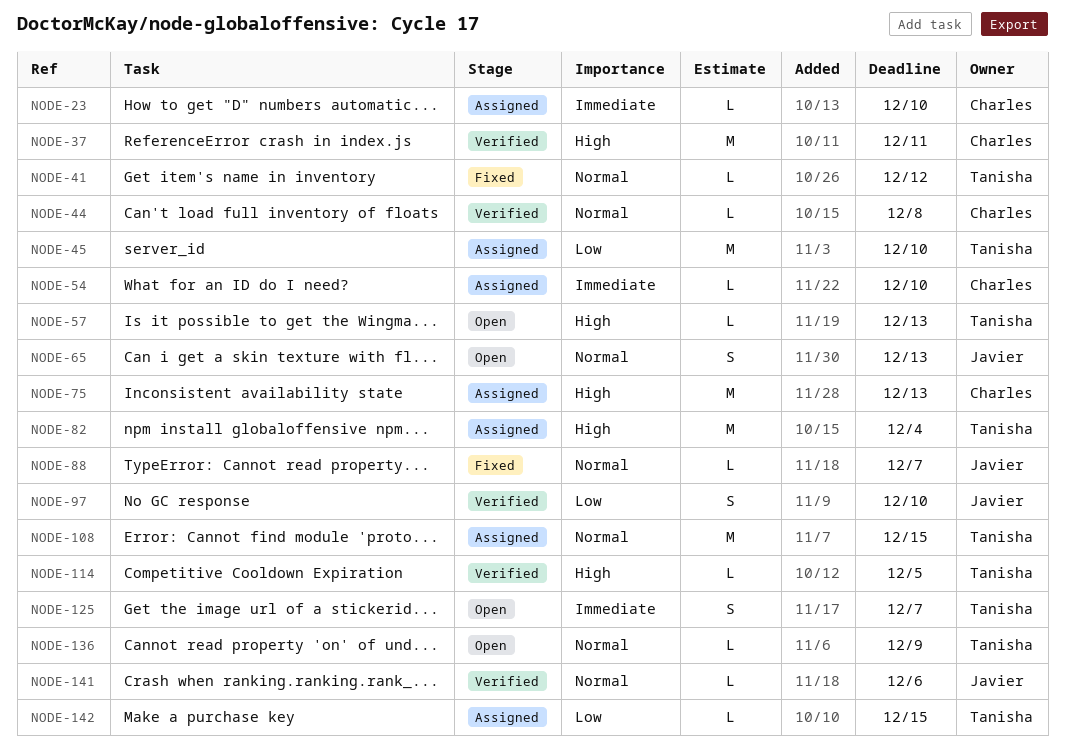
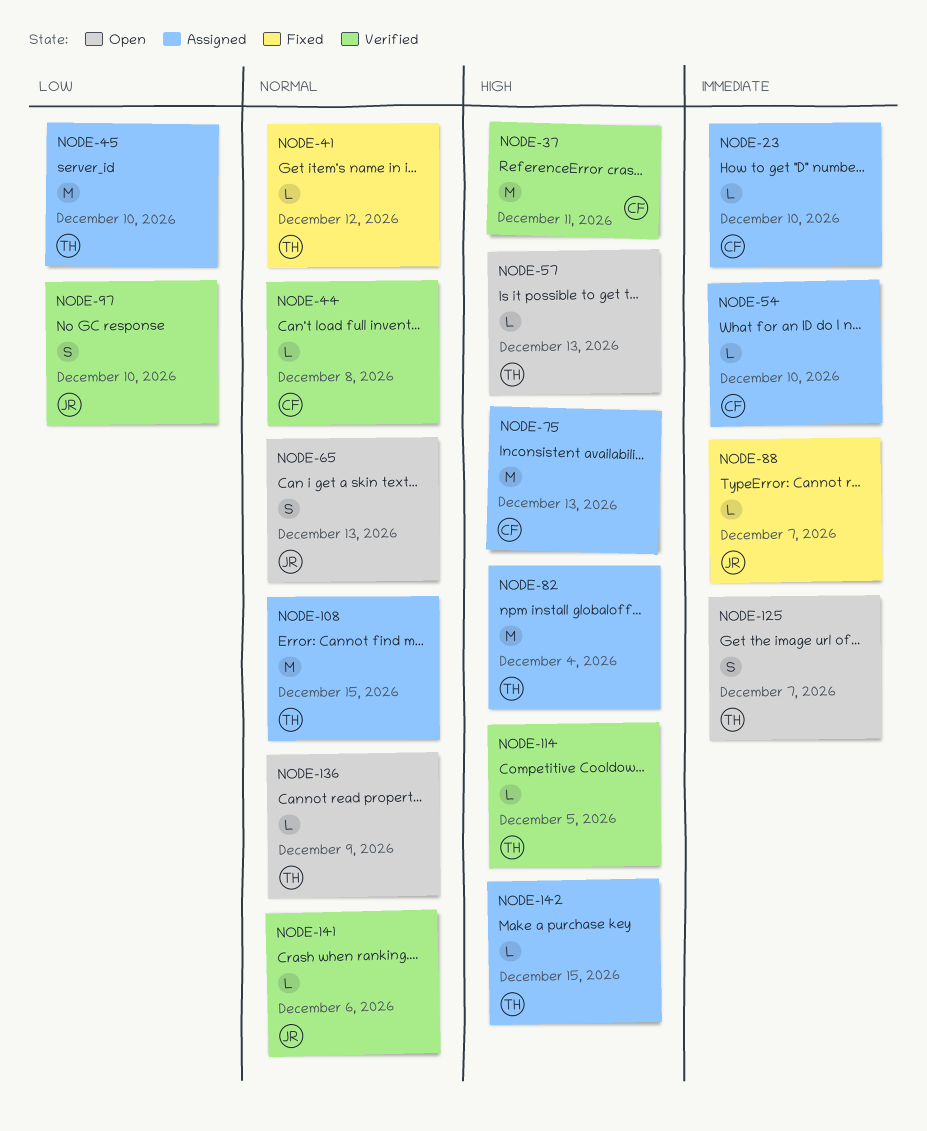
NODE-88, priority: Normal -> Immediate
NODE-142, priority: Low -> High

